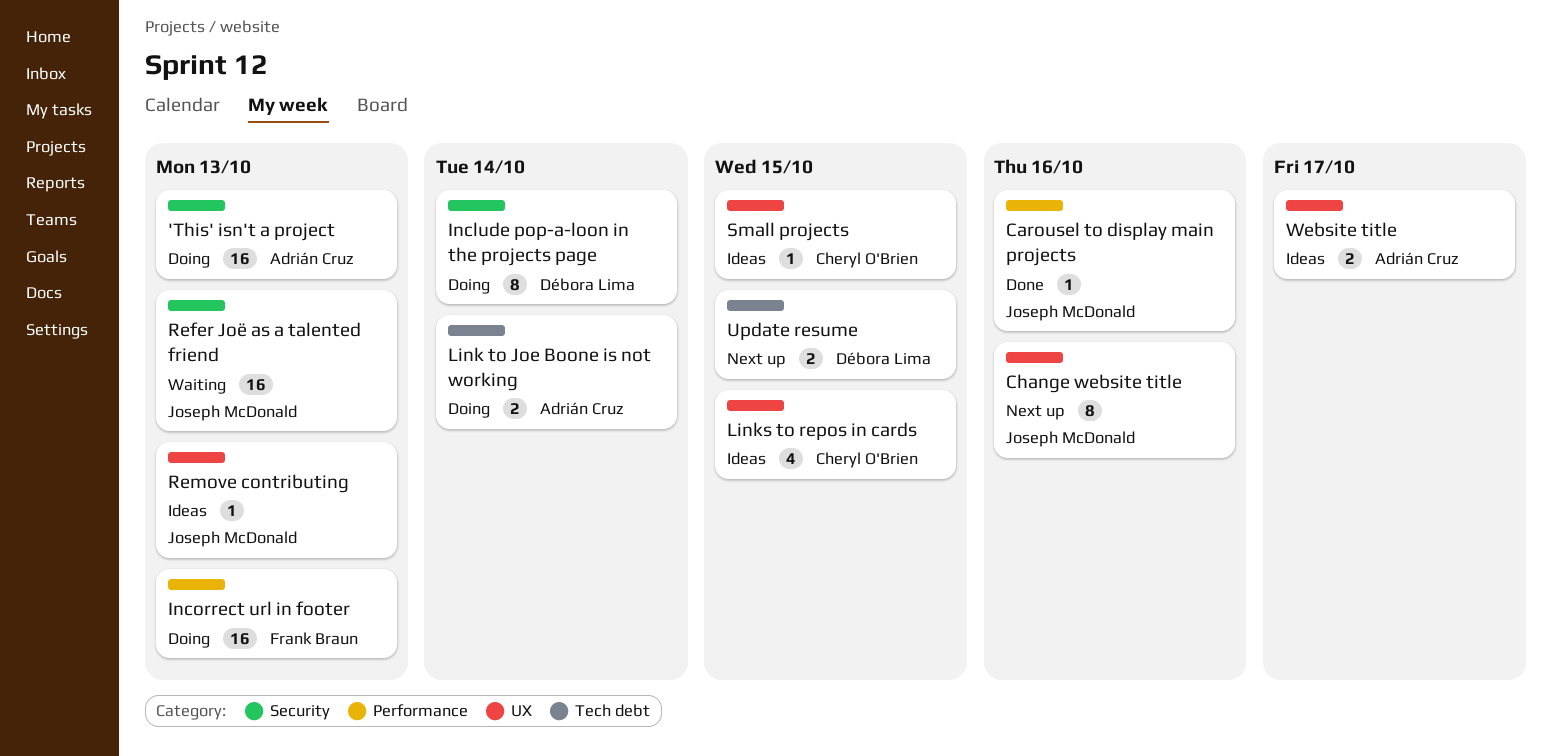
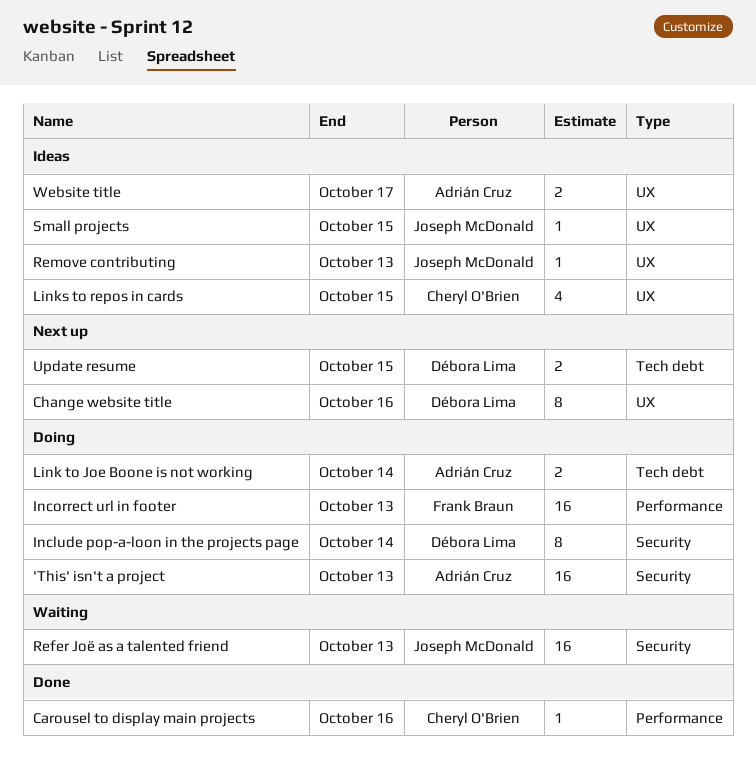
Carousel to display main projects, owner: Joseph McDonald -> Cheryl O'Brien
Change website title, owner: Joseph McDonald -> Débora Lima
Small projects, owner: Cheryl O'Brien -> Joseph McDonald

